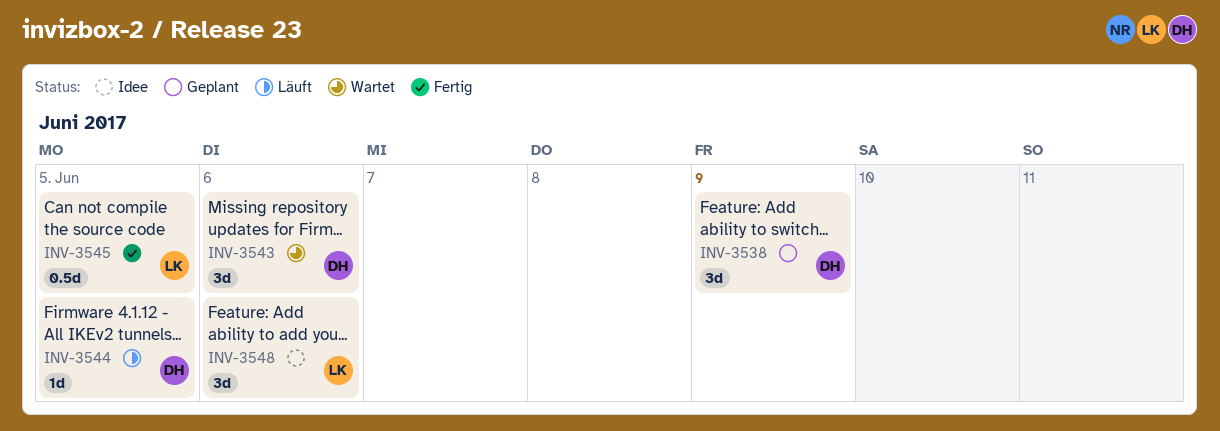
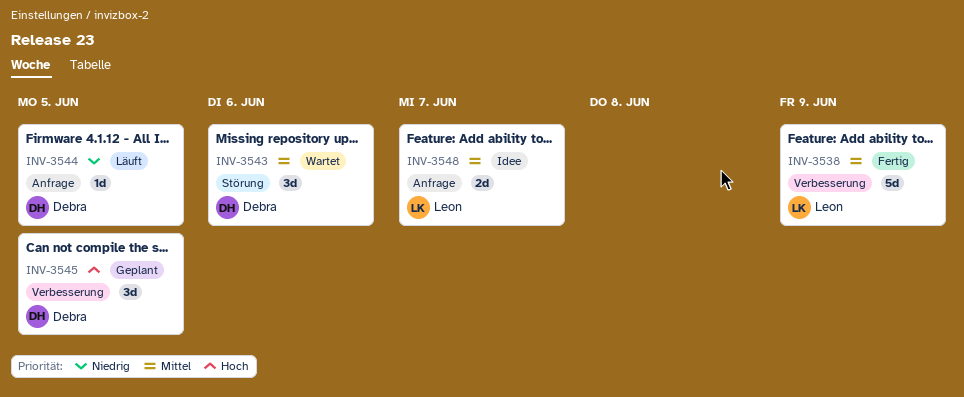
INV-3538, status: Geplant -> Fertig
INV-3538, owner: Debra -> Leon
INV-3538, estimate: 3d -> 5d
INV-3545, status: Fertig -> Geplant
INV-3545, owner: Leon -> Debra
INV-3545, estimate: 0.5d -> 3d
INV-3548, estimate: 3d -> 2d
INV-3548, due: Jun 6 -> Jun 7

